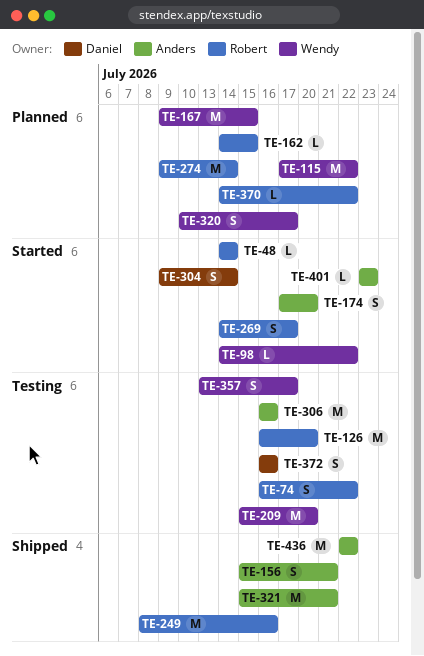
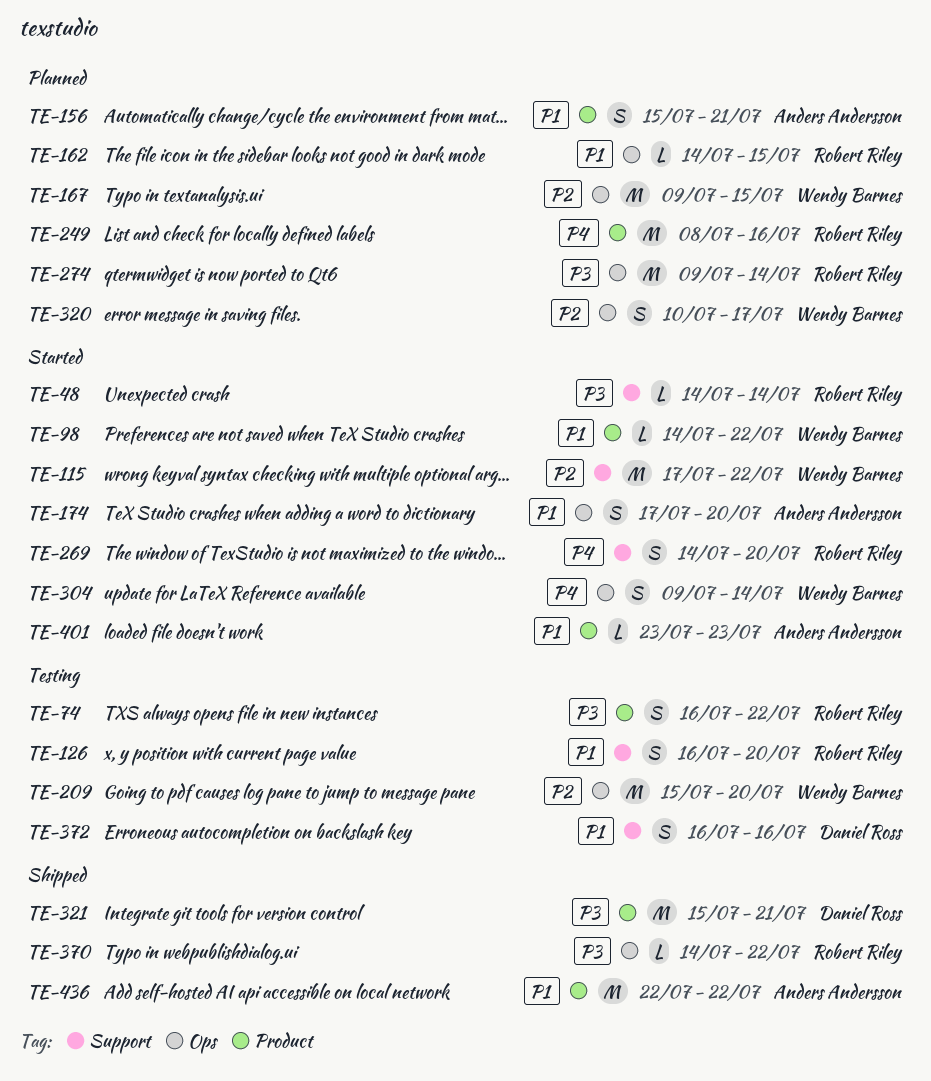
TE-115, status: Planned -> Started
TE-126, estimate: M -> S
TE-156, status: Shipped -> Planned
TE-249, status: Shipped -> Planned
TE-269, due: Jul 17 -> Jul 20
TE-304, owner: Daniel Ross -> Wendy Barnes
TE-306: present -> none
TE-321, owner: Anders Andersson -> Daniel Ross
TE-357: present -> none
TE-370, status: Planned -> Shipped

